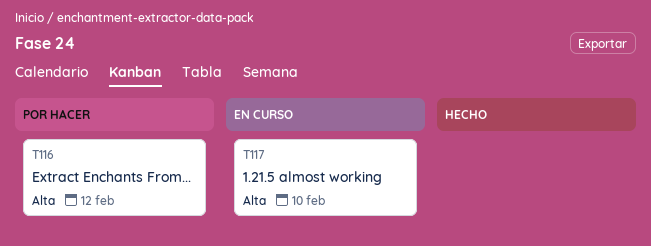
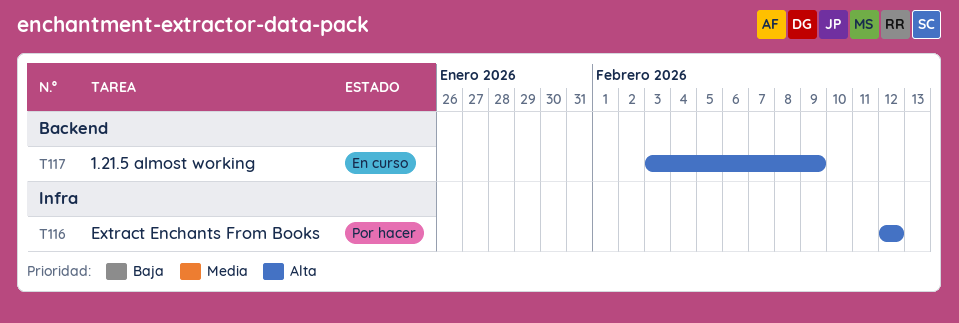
T117, due: Feb 10 -> Feb 9

